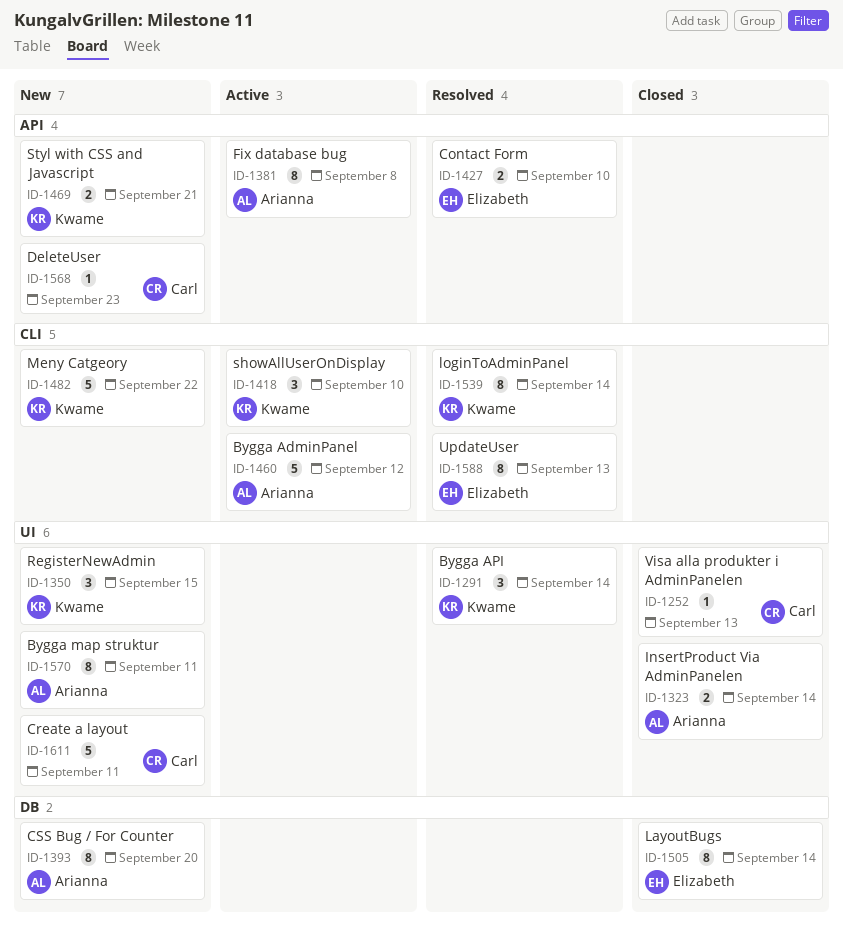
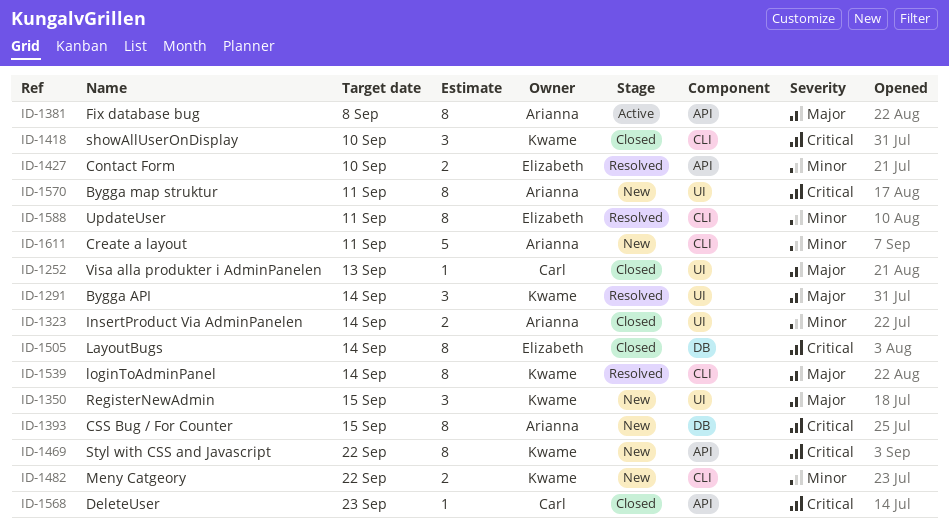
ID-1393, due: Sep 20 -> Sep 15
ID-1418, status: Active -> Closed
ID-1460: present -> none
ID-1469, estimate: 2 -> 8
ID-1469, due: Sep 21 -> Sep 22
ID-1482, estimate: 5 -> 2
ID-1568, status: New -> Closed
ID-1588, due: Sep 13 -> Sep 11
ID-1611, owner: Carl -> Arianna
ID-1611, label: UI -> CLI

